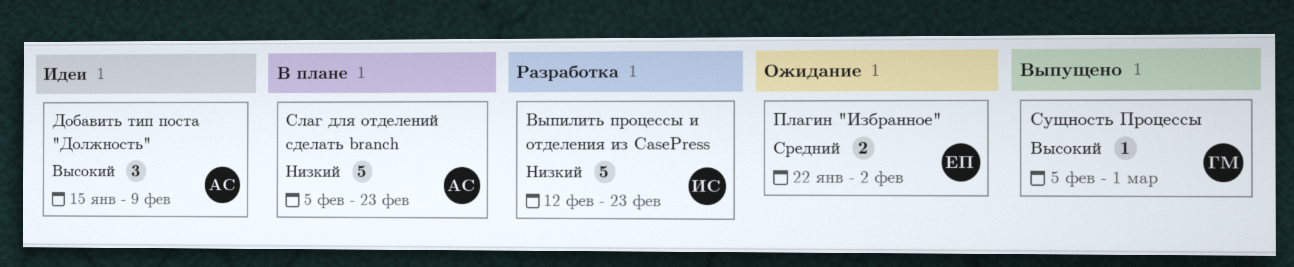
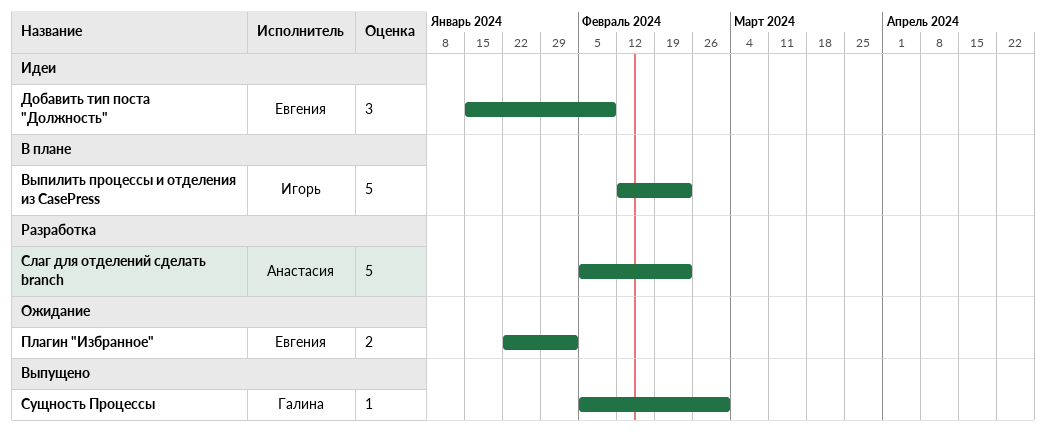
Выпилить процессы и отделения из CasePress, status: Разработка -> В плане
Добавить тип поста "Должность", owner: Анастасия -> Евгения
Слаг для отделений сделать branch, status: В плане -> Разработка

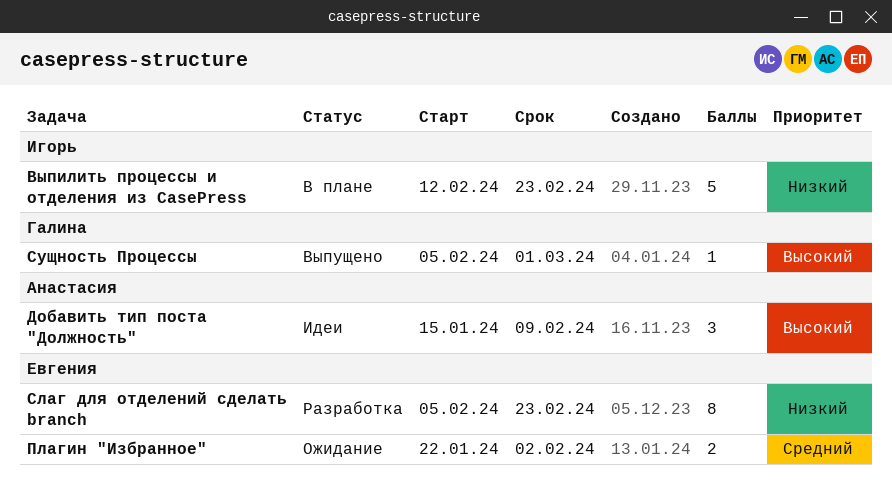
Добавить тип поста "Должность", owner: Евгения -> Анастасия
Слаг для отделений сделать branch, owner: Анастасия -> Евгения
Слаг для отделений сделать branch, estimate: 5 -> 8

